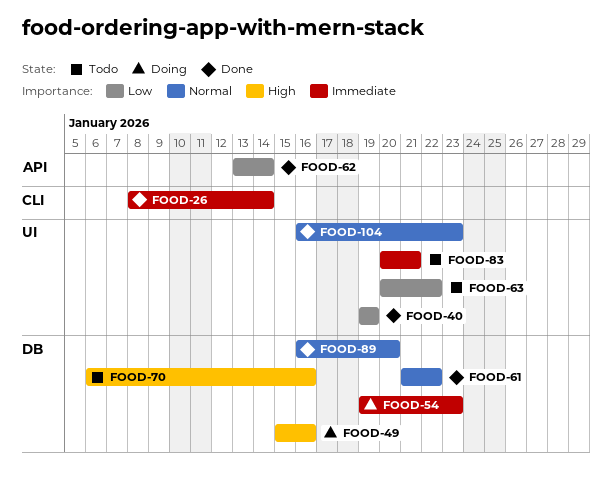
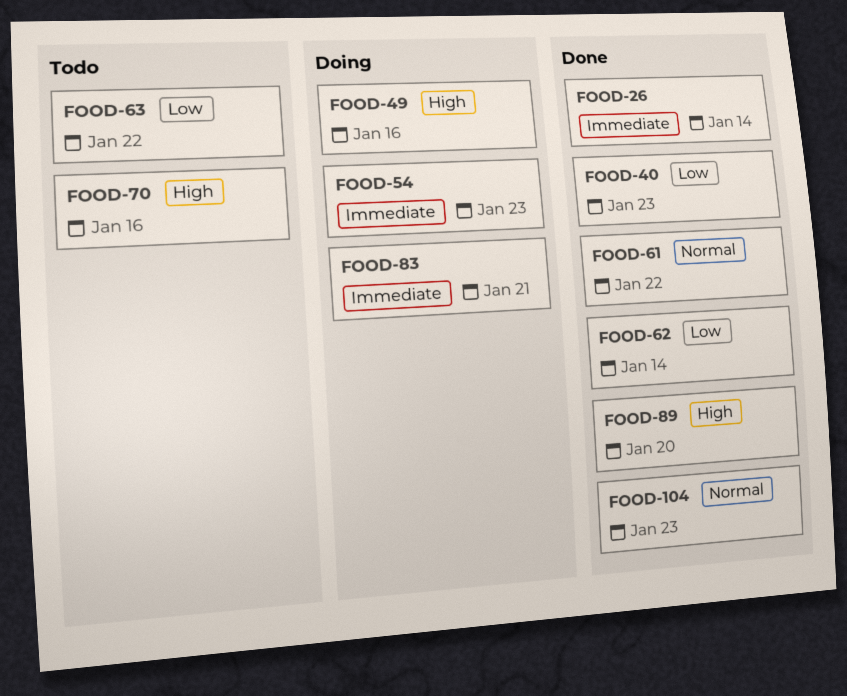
FOOD-40, due: Jan 19 -> Jan 23
FOOD-83, status: Todo -> Doing
FOOD-89, priority: Normal -> High

